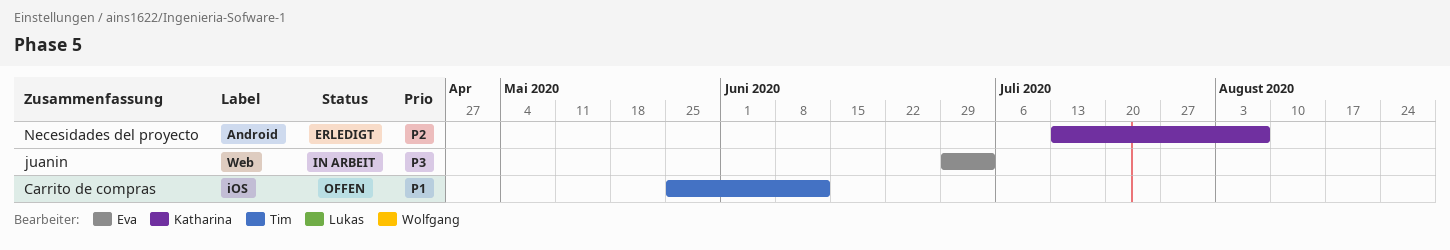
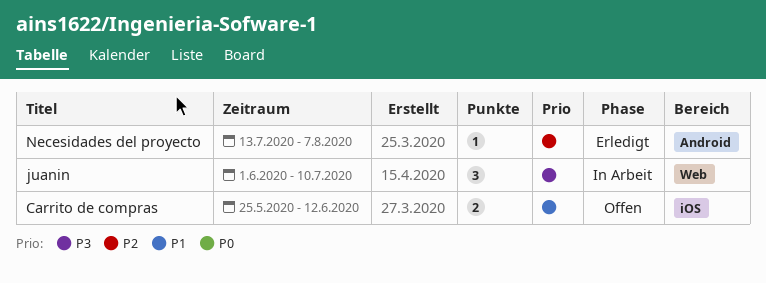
juanin, start: Jun 29 -> Jun 1
juanin, due: Jul 3 -> Jul 10

